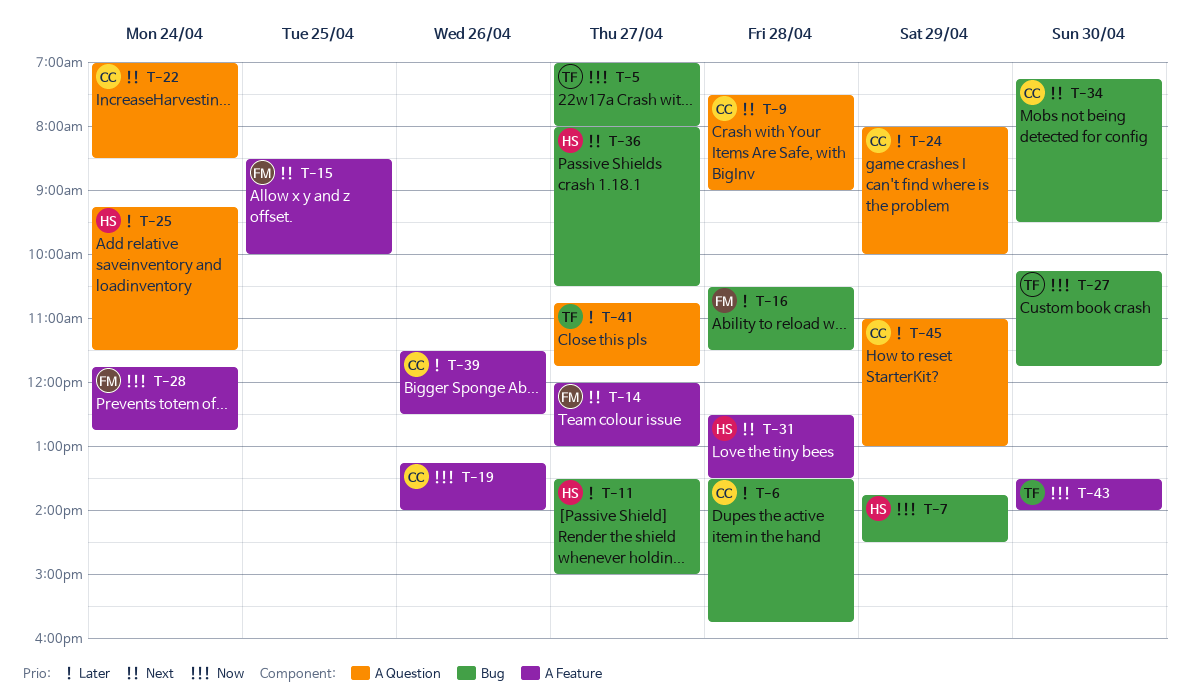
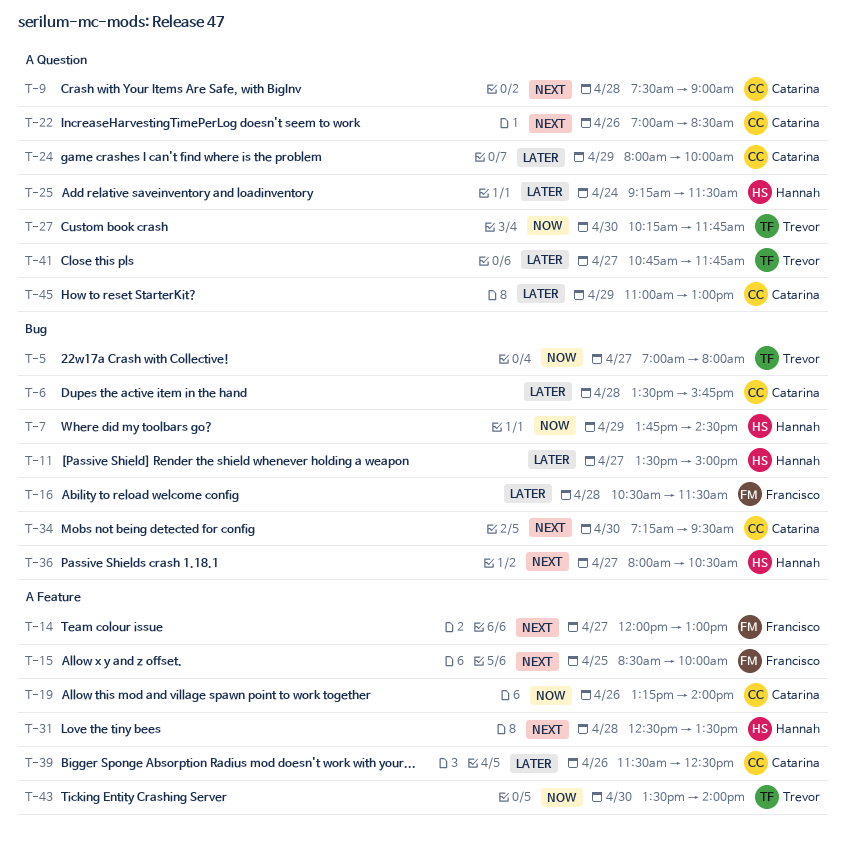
T-22, day: Apr 24 -> Apr 26
T-27, label: Bug -> A Question
T-28: present -> none

